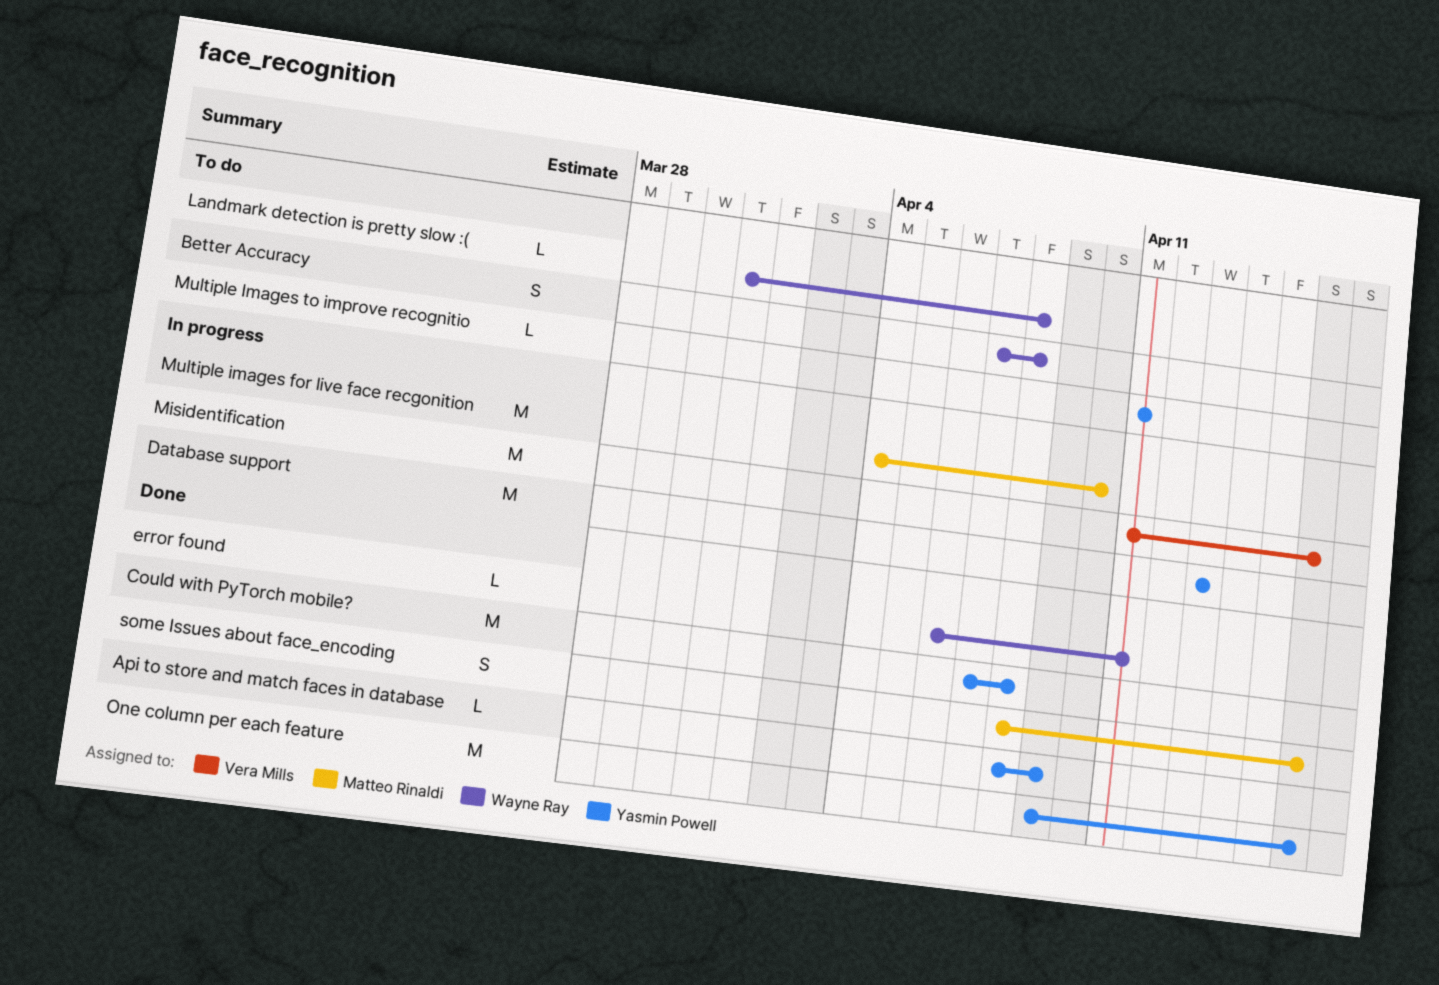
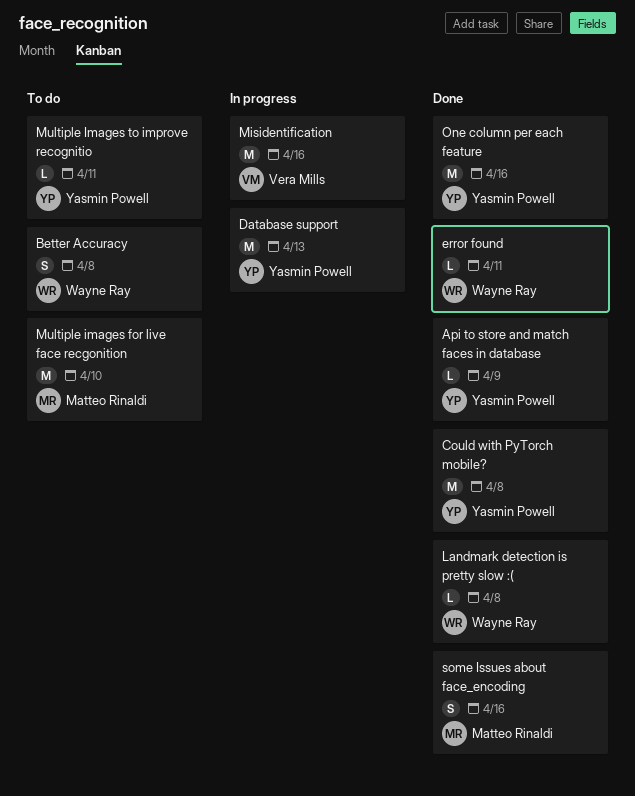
Landmark detection is pretty slow :(, status: To do -> Done
Multiple images for live face recgonition, status: In progress -> To do

